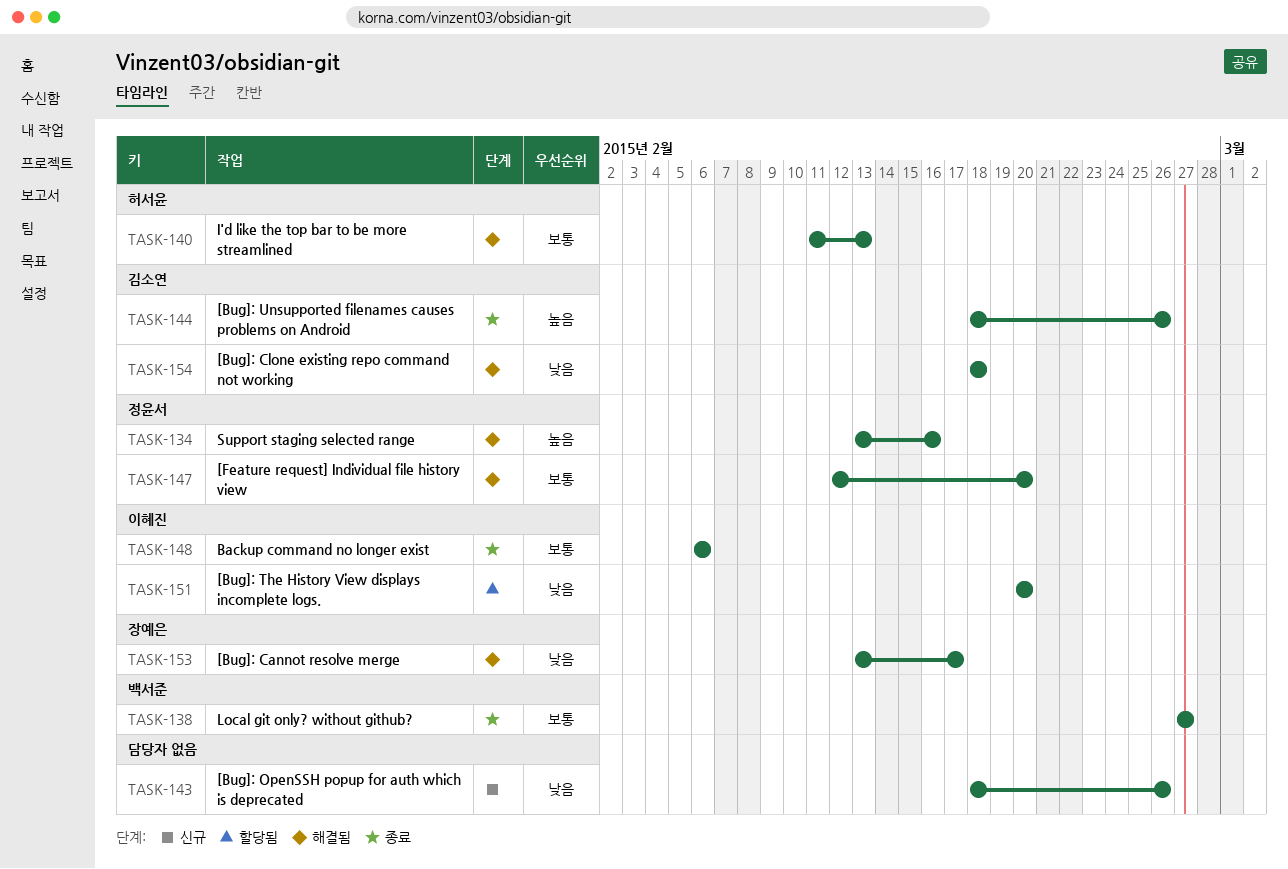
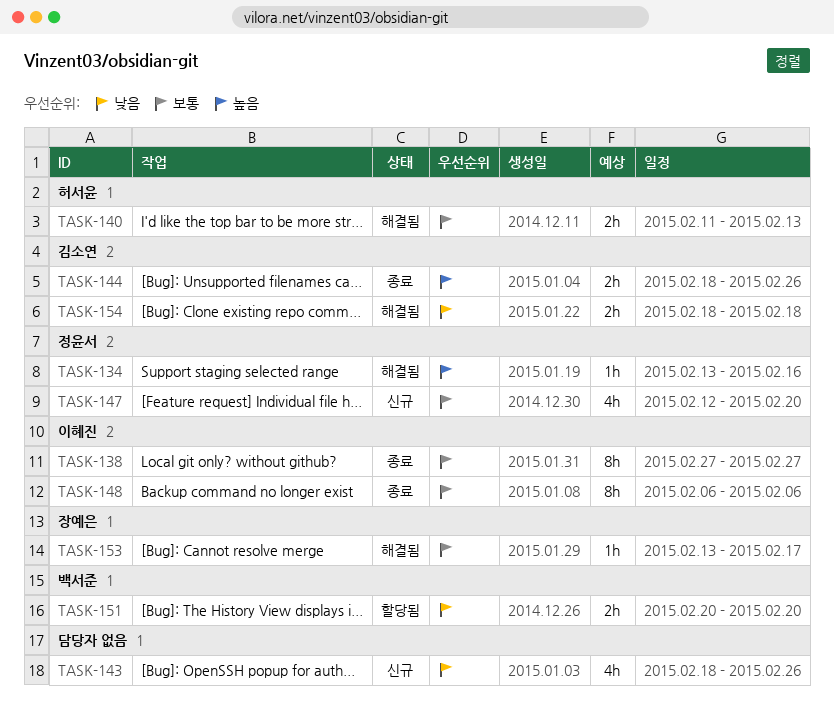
TASK-138, owner: 백서준 -> 이혜진
TASK-147, status: 해결됨 -> 신규
TASK-151, owner: 이혜진 -> 백서준
TASK-153, priority: 낮음 -> 보통

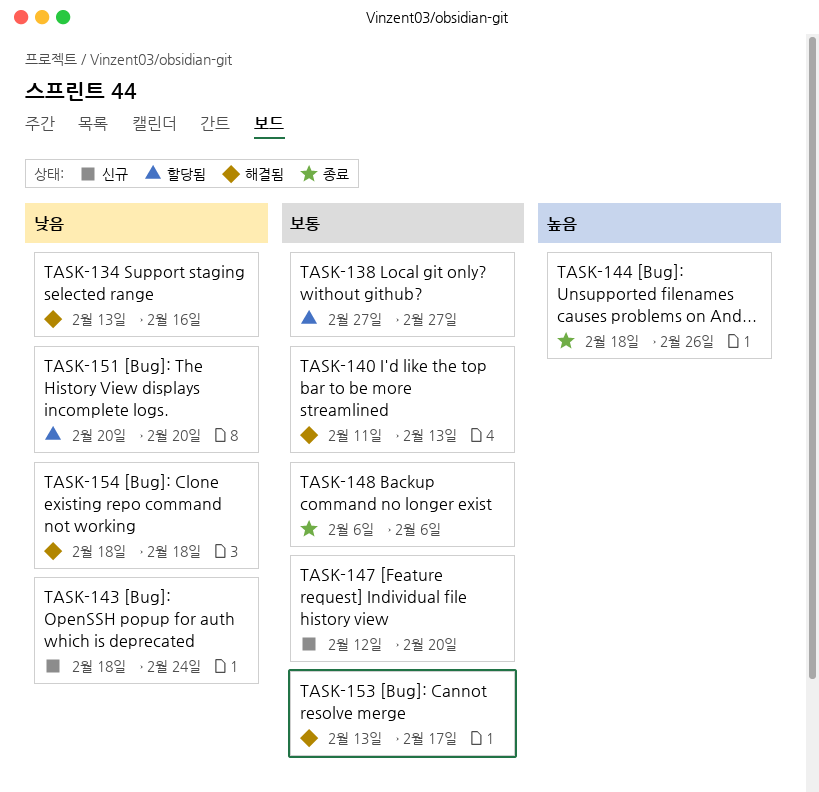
TASK-134, priority: 높음 -> 낮음
TASK-138, status: 종료 -> 할당됨
TASK-143, due: Feb 26 -> Feb 24

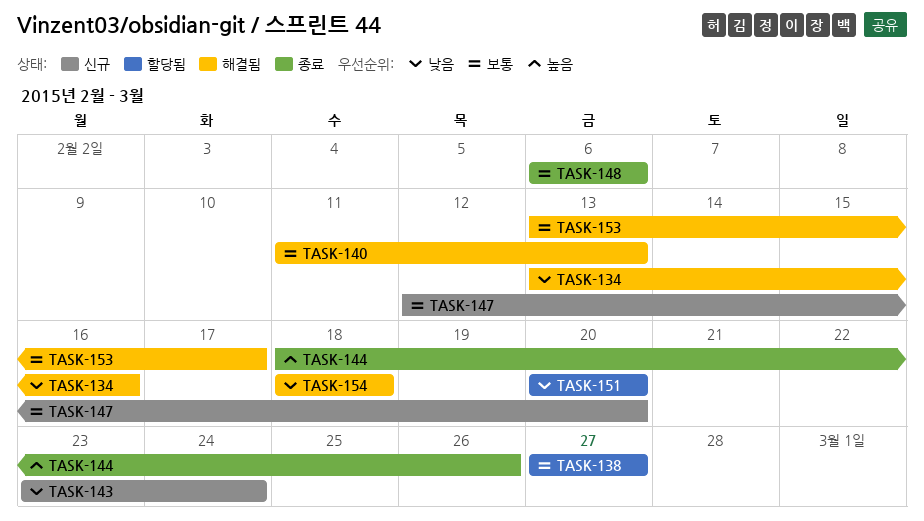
TASK-143, start: Feb 18 -> Feb 23

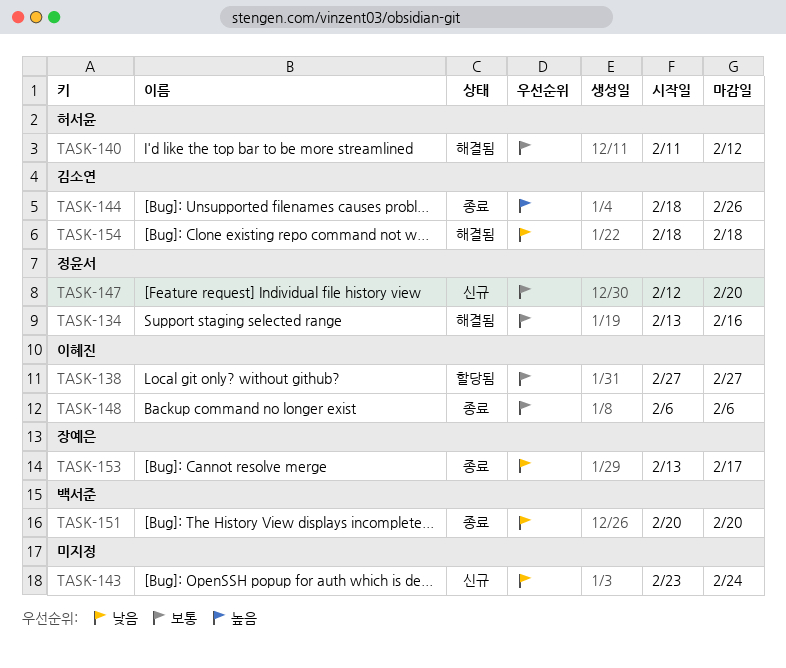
TASK-134, priority: 낮음 -> 보통
TASK-140, due: Feb 13 -> Feb 12
TASK-151, status: 할당됨 -> 종료
TASK-153, status: 해결됨 -> 종료
TASK-153, priority: 보통 -> 낮음

